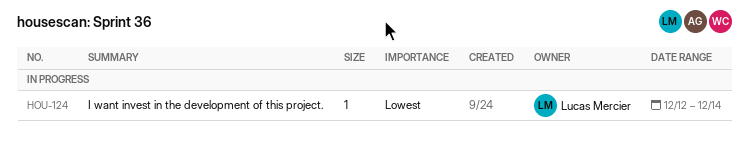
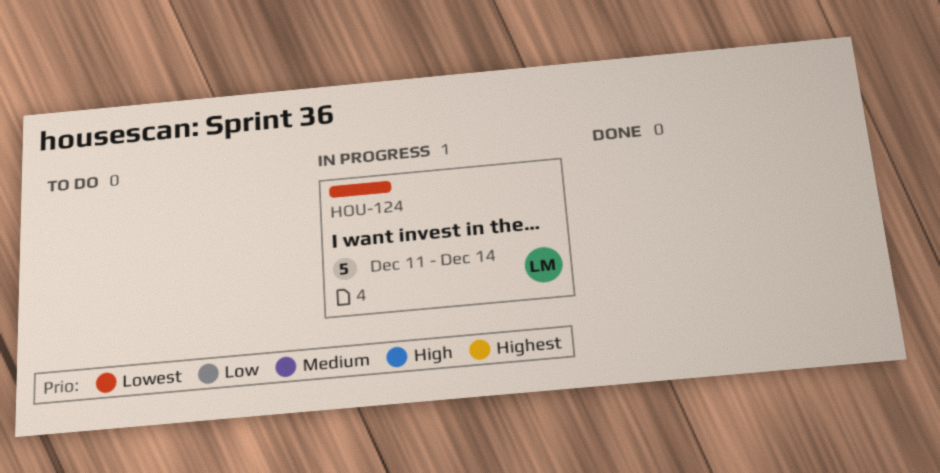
HOU-124, estimate: 1 -> 5
HOU-124, start: Dec 12 -> Dec 11

